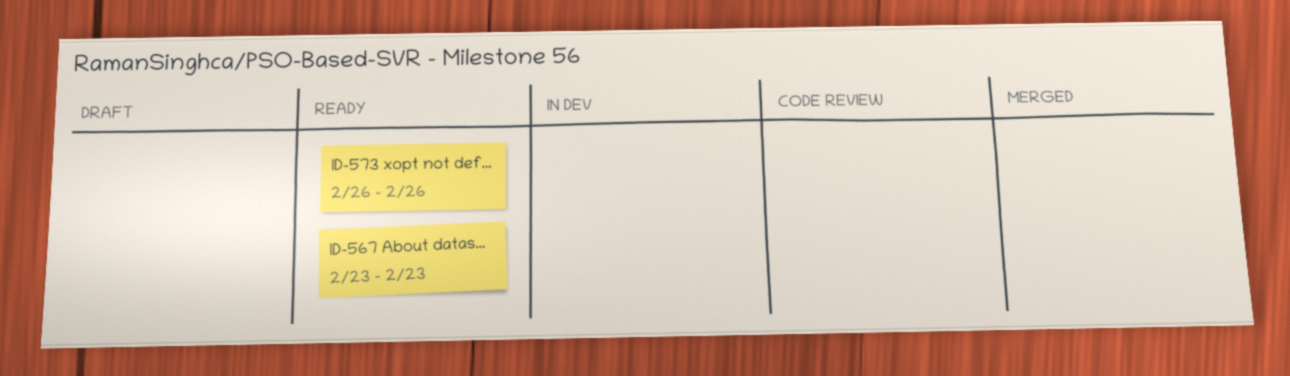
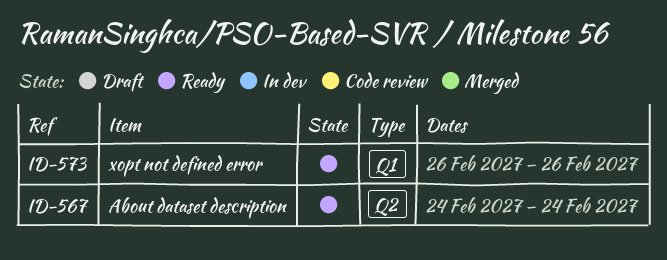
ID-567, start: Feb 23 -> Feb 24
ID-567, due: Feb 23 -> Feb 24

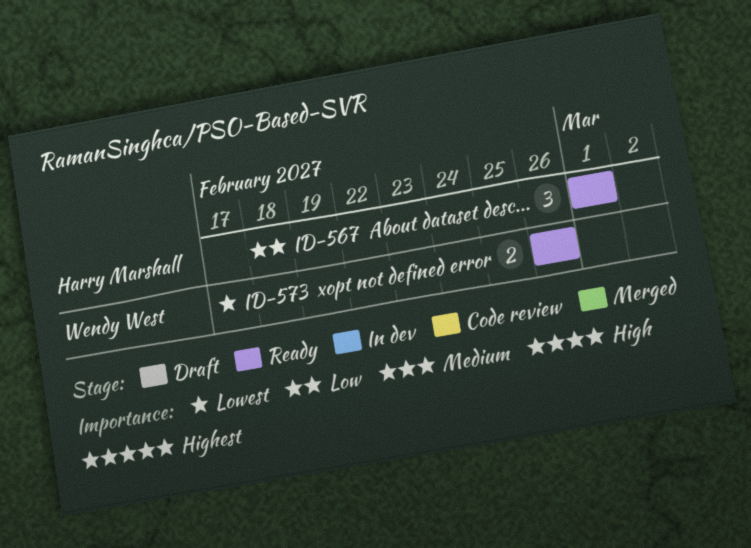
ID-567, start: Feb 24 -> Mar 1
ID-567, due: Feb 24 -> Mar 1

